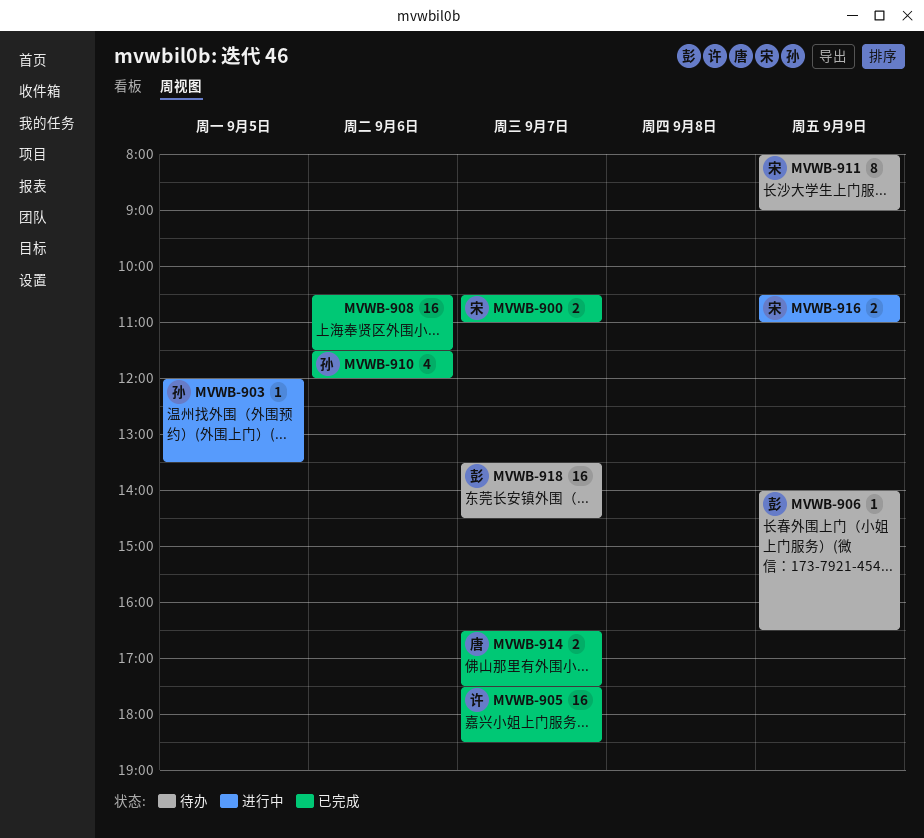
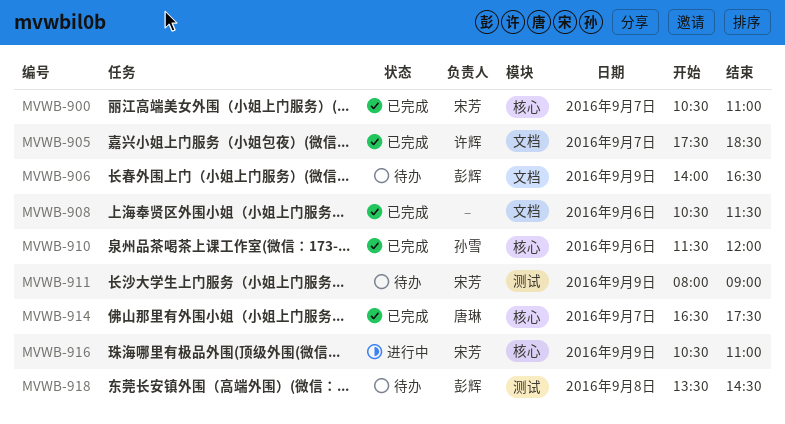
MVWB-903: present -> none
MVWB-918, day: Sep 7 -> Sep 8

